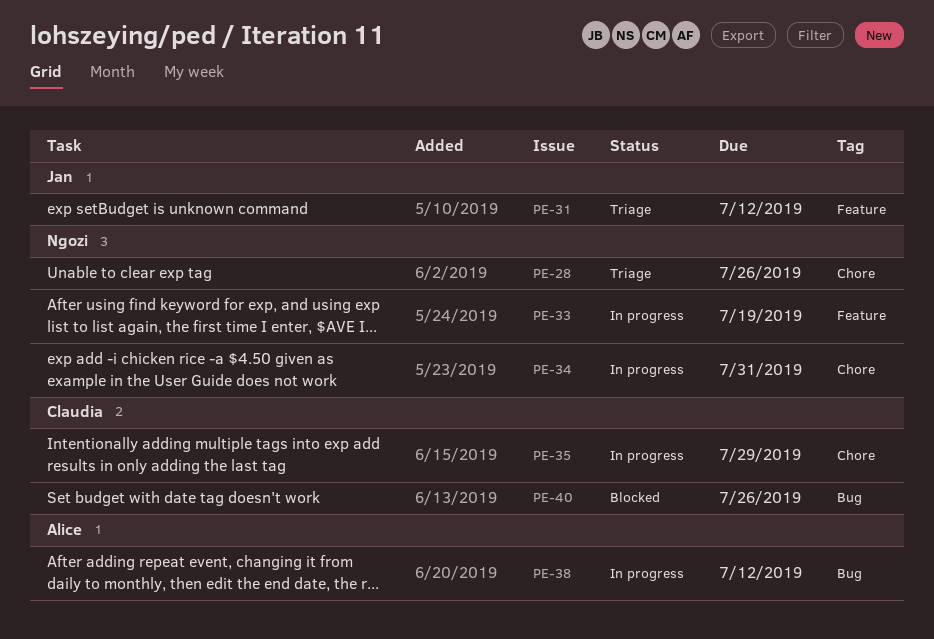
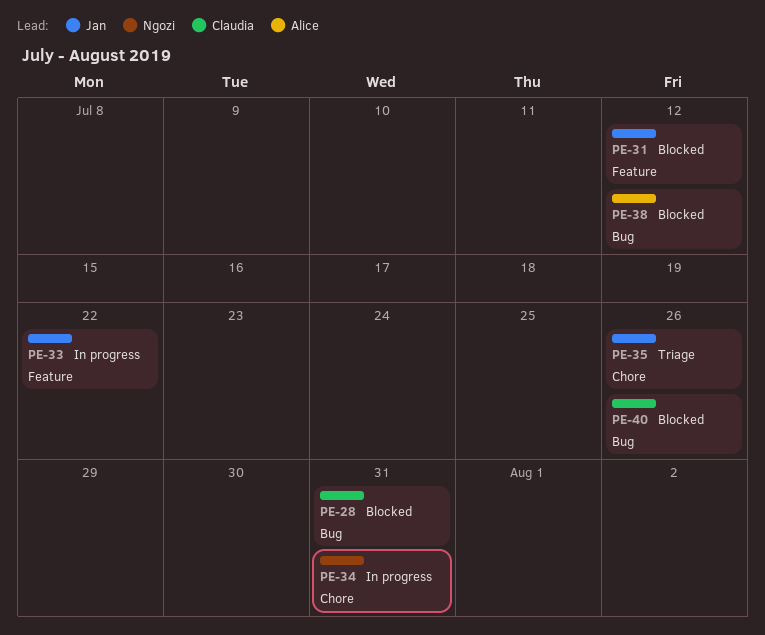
PE-28, status: Triage -> Blocked
PE-28, owner: Ngozi -> Claudia
PE-28, label: Chore -> Bug
PE-28, due: Jul 26 -> Jul 31
PE-31, status: Triage -> Blocked
PE-33, owner: Ngozi -> Jan
PE-33, due: Jul 19 -> Jul 22
PE-35, status: In progress -> Triage
PE-35, owner: Claudia -> Jan
PE-35, due: Jul 29 -> Jul 26
PE-38, status: In progress -> Blocked

